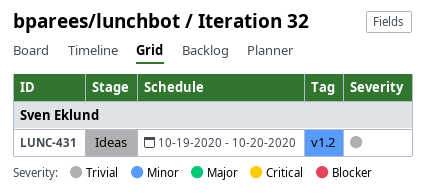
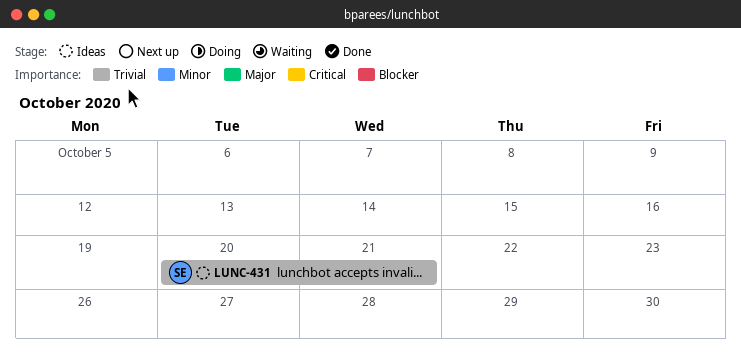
LUNC-431, start: Oct 19 -> Oct 20
LUNC-431, due: Oct 20 -> Oct 21

